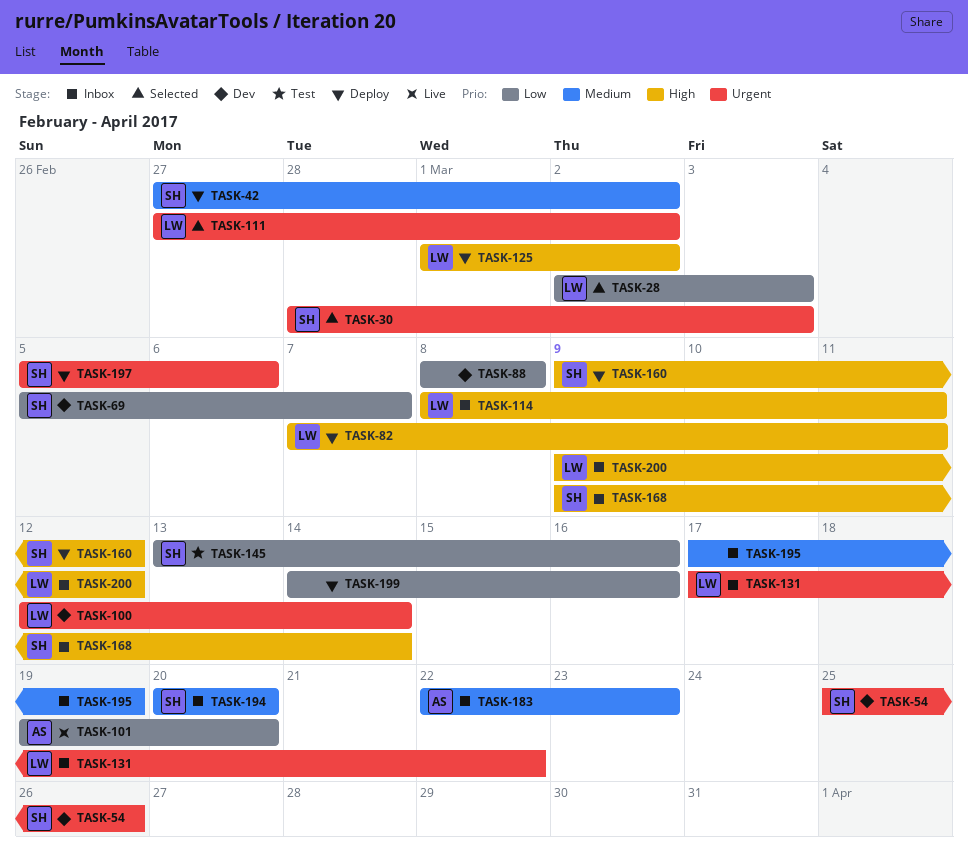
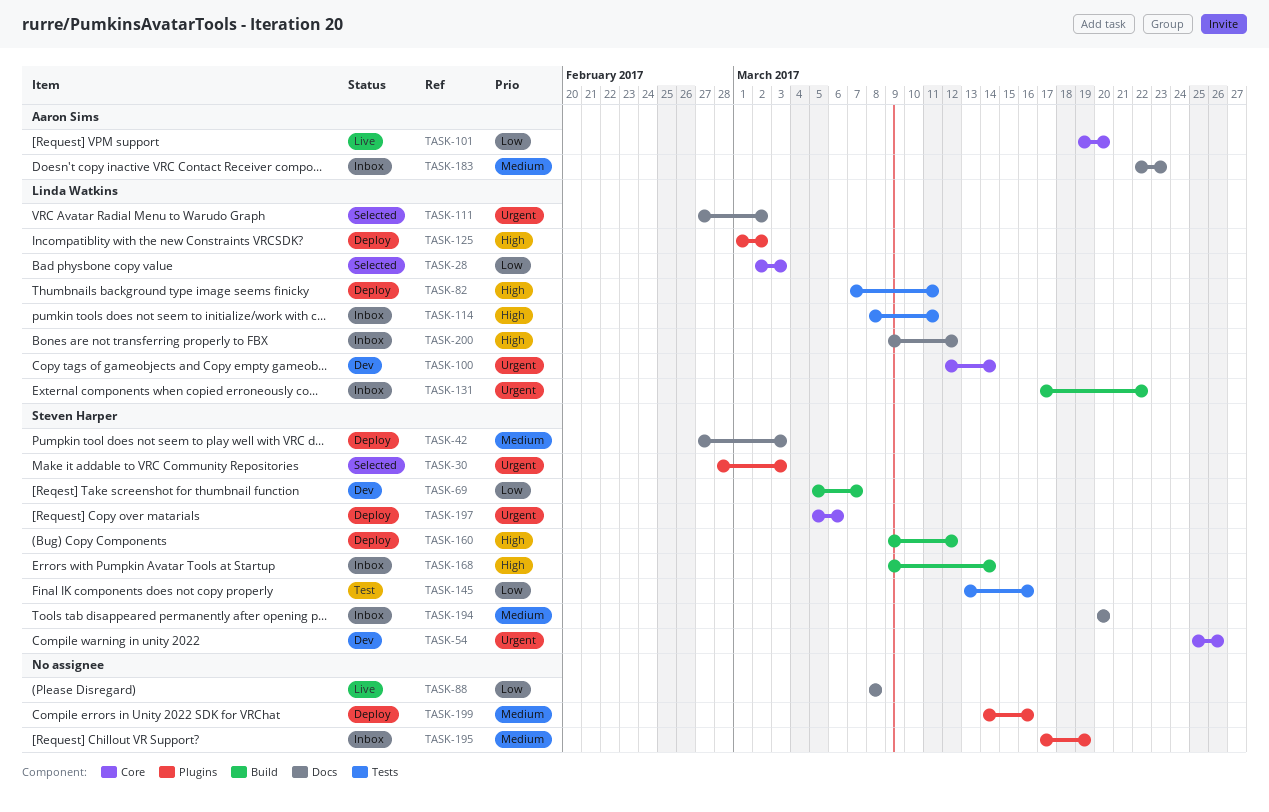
TASK-42, due: Mar 2 -> Mar 3
TASK-88, status: Dev -> Live
TASK-199, priority: Low -> Medium

